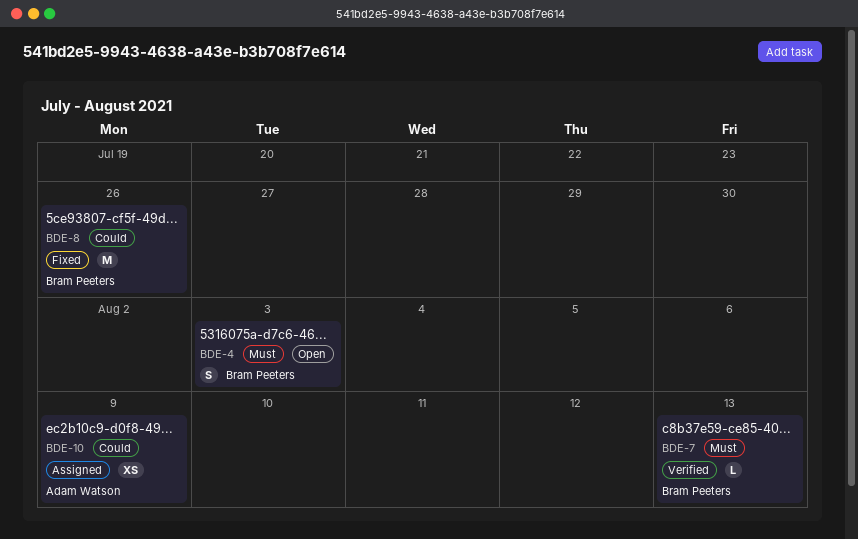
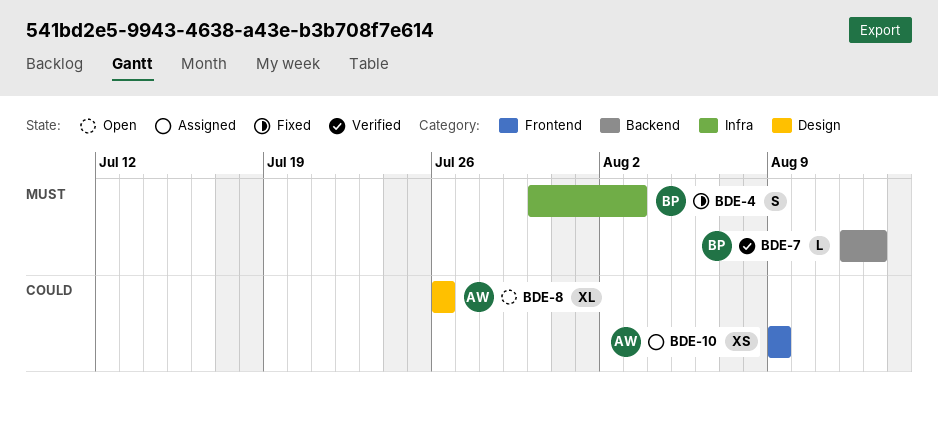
BDE-4, status: Open -> Fixed
BDE-8, status: Fixed -> Open
BDE-8, owner: Bram Peeters -> Adam Watson
BDE-8, estimate: M -> XL

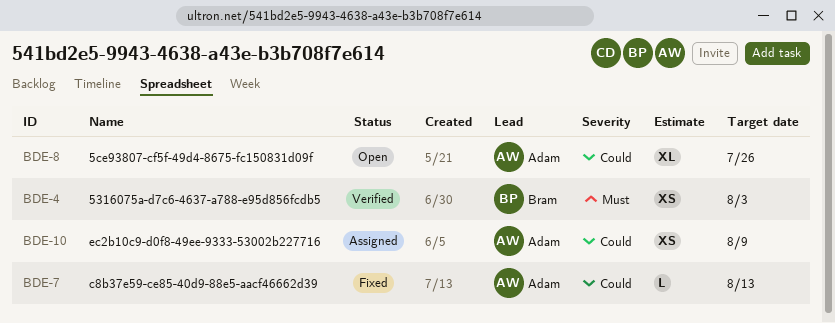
BDE-4, status: Fixed -> Verified
BDE-4, estimate: S -> XS
BDE-7, status: Verified -> Fixed
BDE-7, owner: Bram -> Adam
BDE-7, priority: Must -> Could

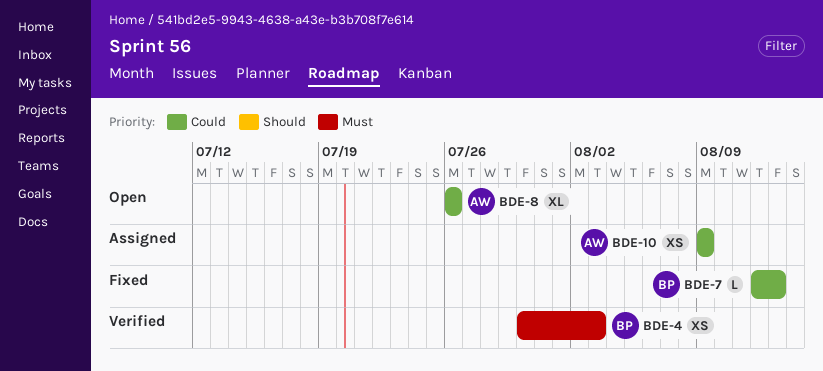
BDE-7, owner: Adam -> Bram

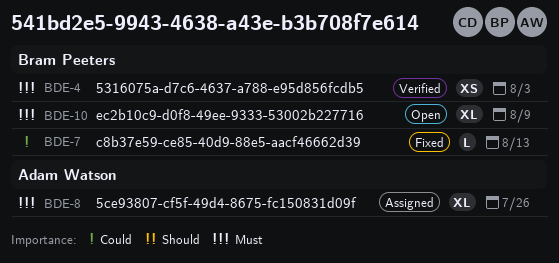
BDE-8, status: Open -> Assigned
BDE-8, priority: Could -> Must
BDE-10, status: Assigned -> Open
BDE-10, owner: Adam Watson -> Bram Peeters
BDE-10, priority: Could -> Must
BDE-10, estimate: XS -> XL

